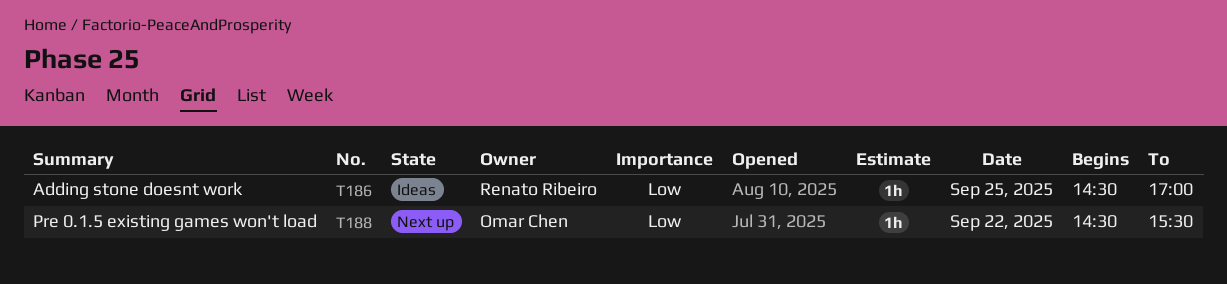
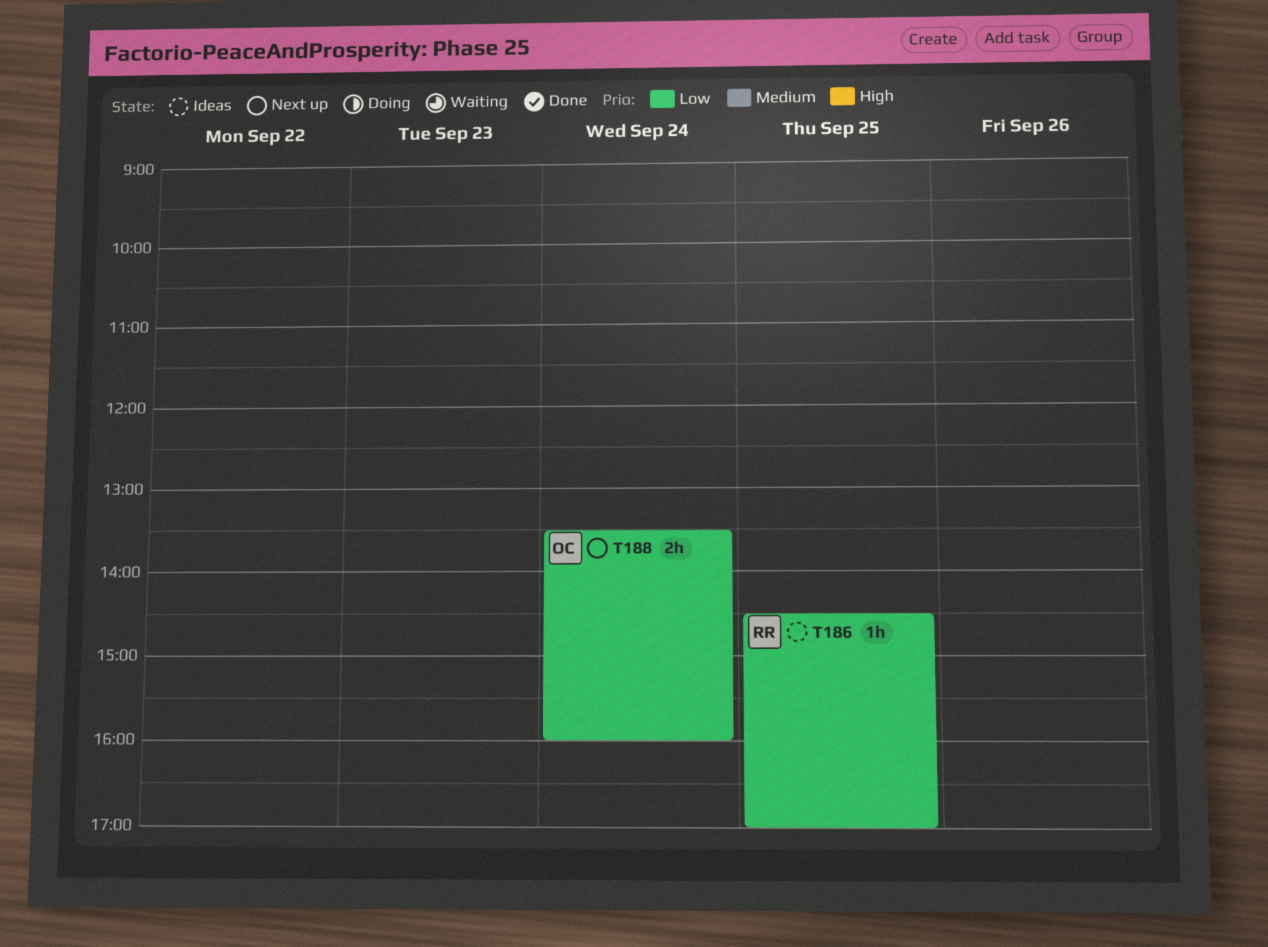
T188, estimate: 1h -> 2h
T188, day: Sep 22 -> Sep 24
T188, begins: 14:30 -> 13:30
T188, ends: 15:30 -> 16:00

